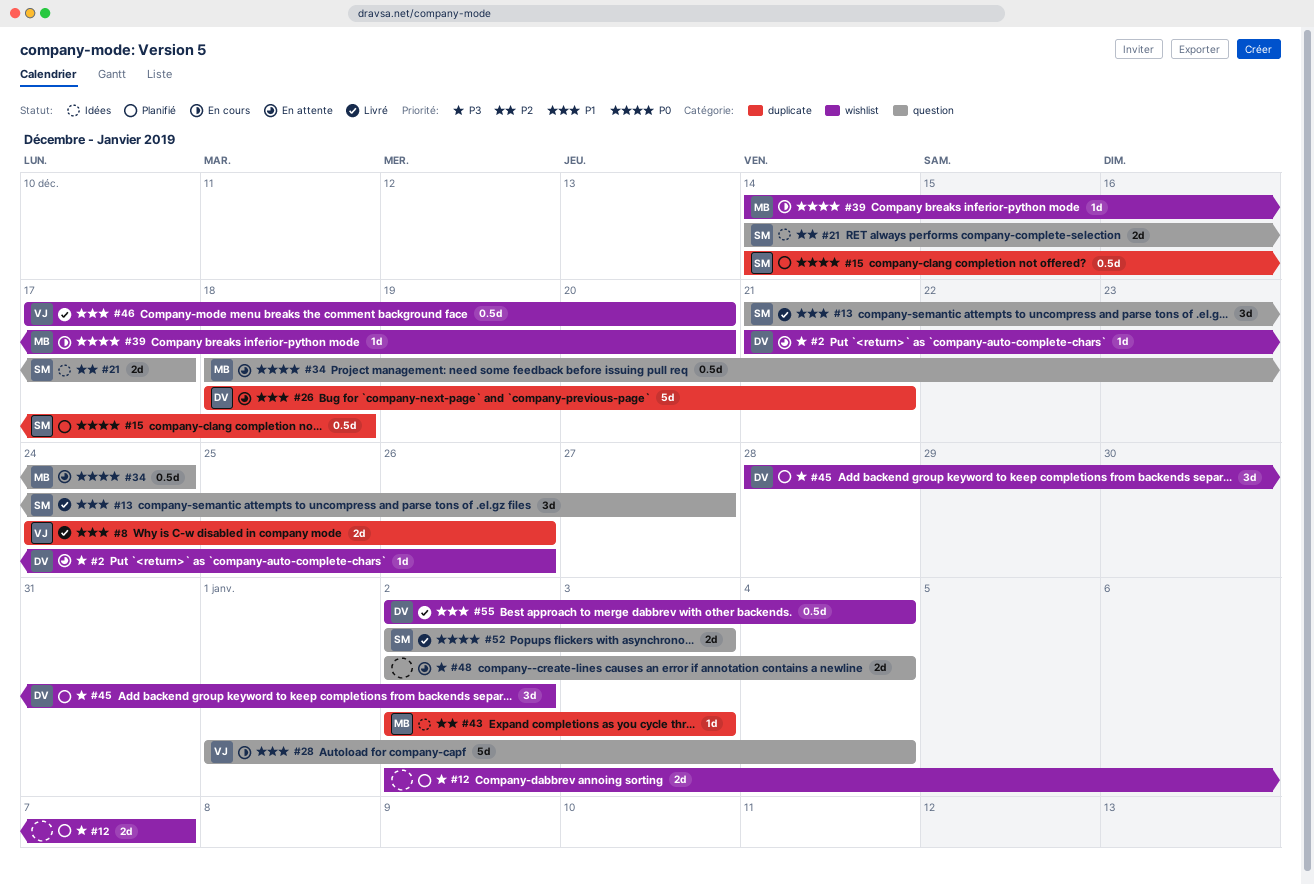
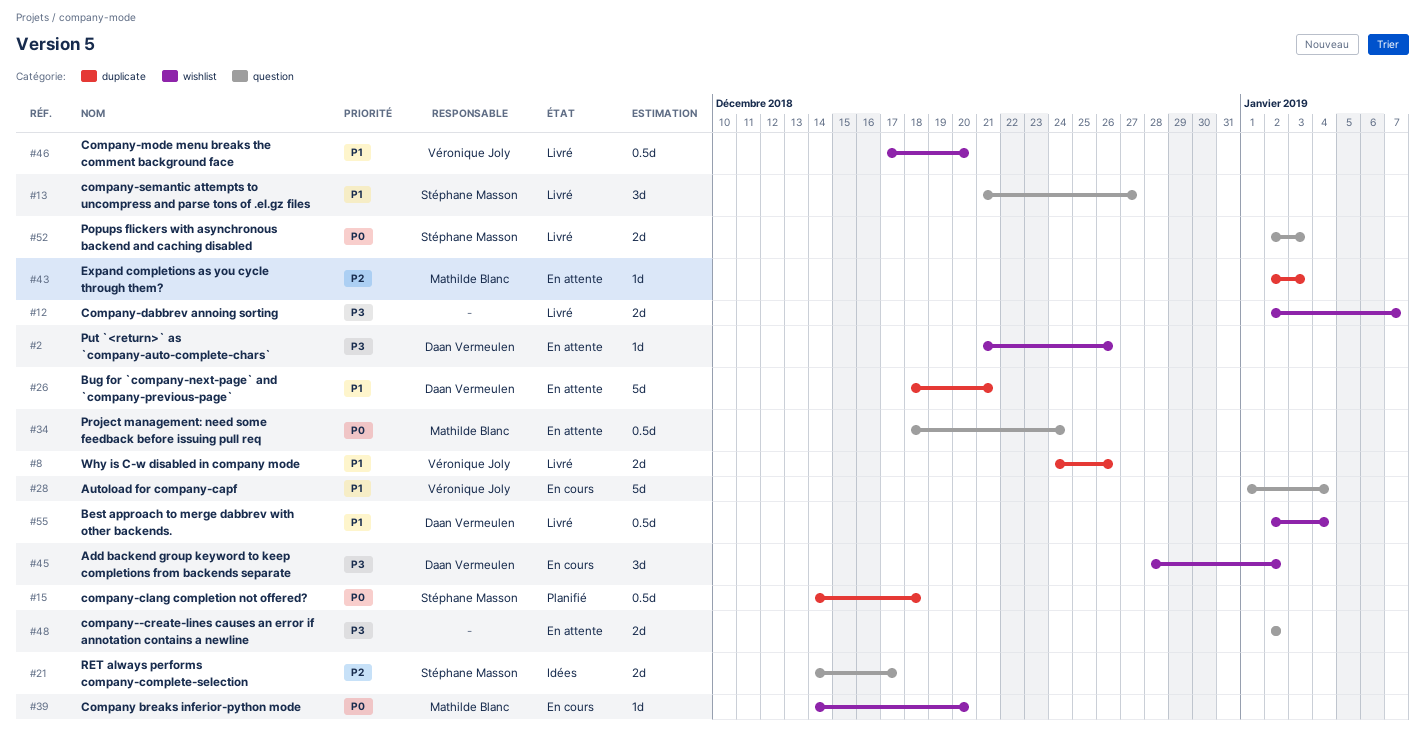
#12, status: Planifié -> Livré
#43, status: Idées -> En attente
#45, status: Planifié -> En cours
#48, due: Jan 4 -> Jan 2

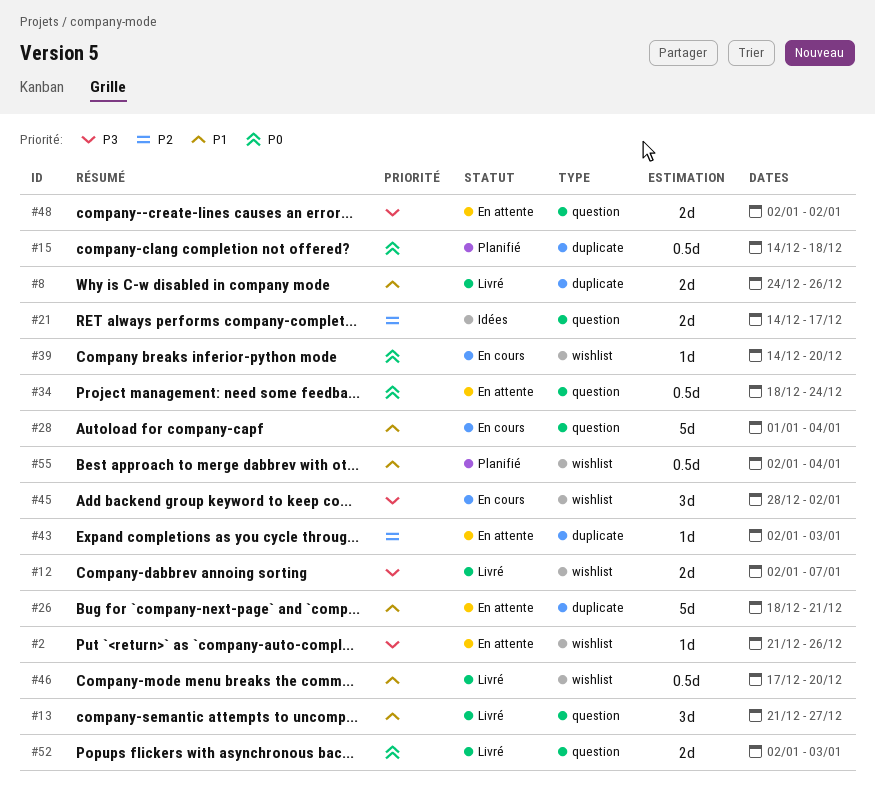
#55, status: Livré -> Planifié

